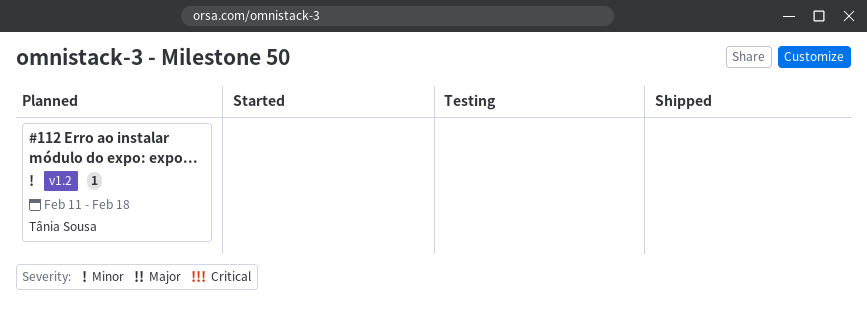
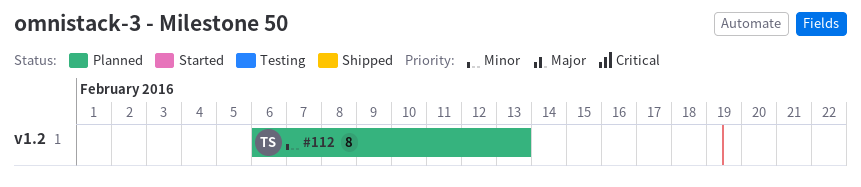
#112, estimate: 1 -> 8
#112, start: Feb 11 -> Feb 6
#112, due: Feb 18 -> Feb 13

